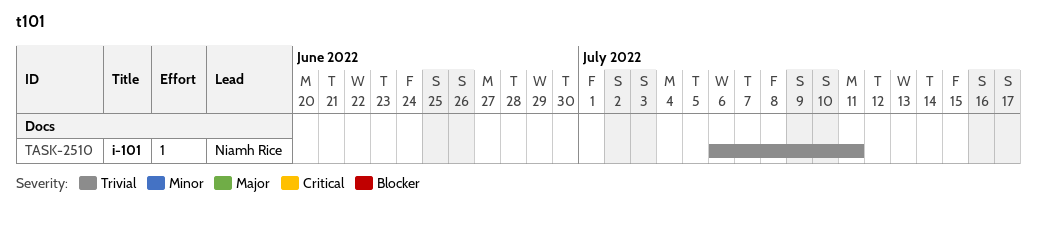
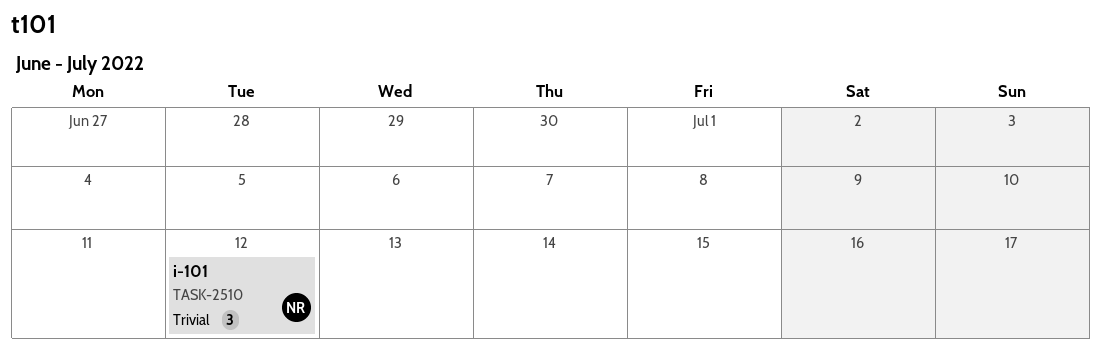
TASK-2510, estimate: 1 -> 3
TASK-2510, due: Jul 11 -> Jul 12

